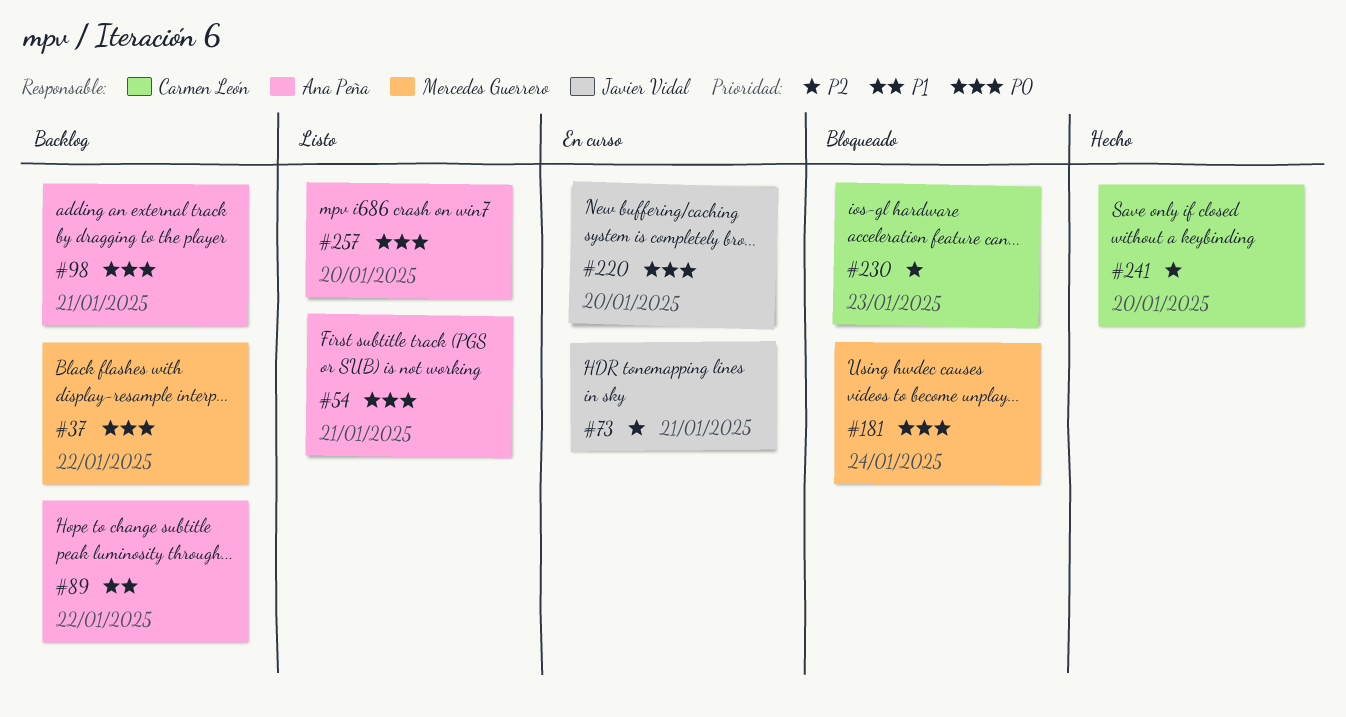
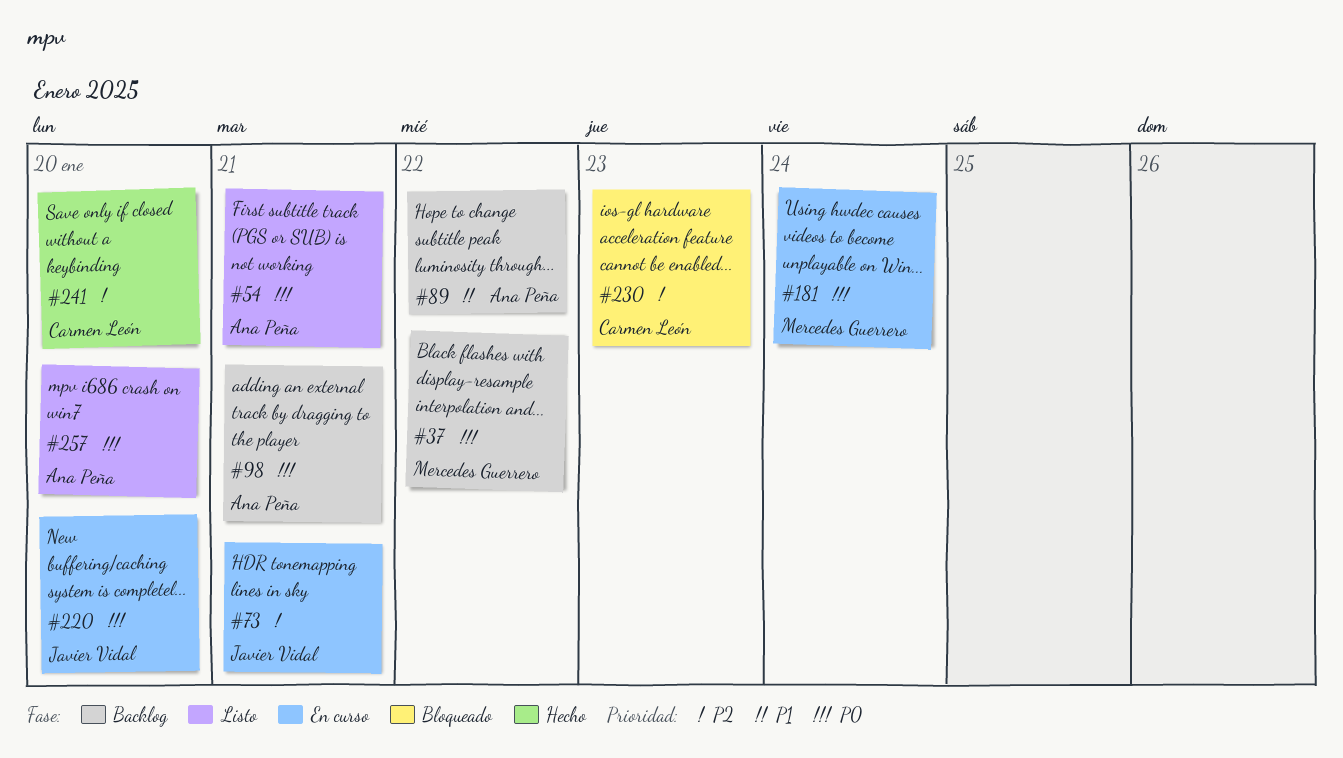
#181, status: Bloqueado -> En curso

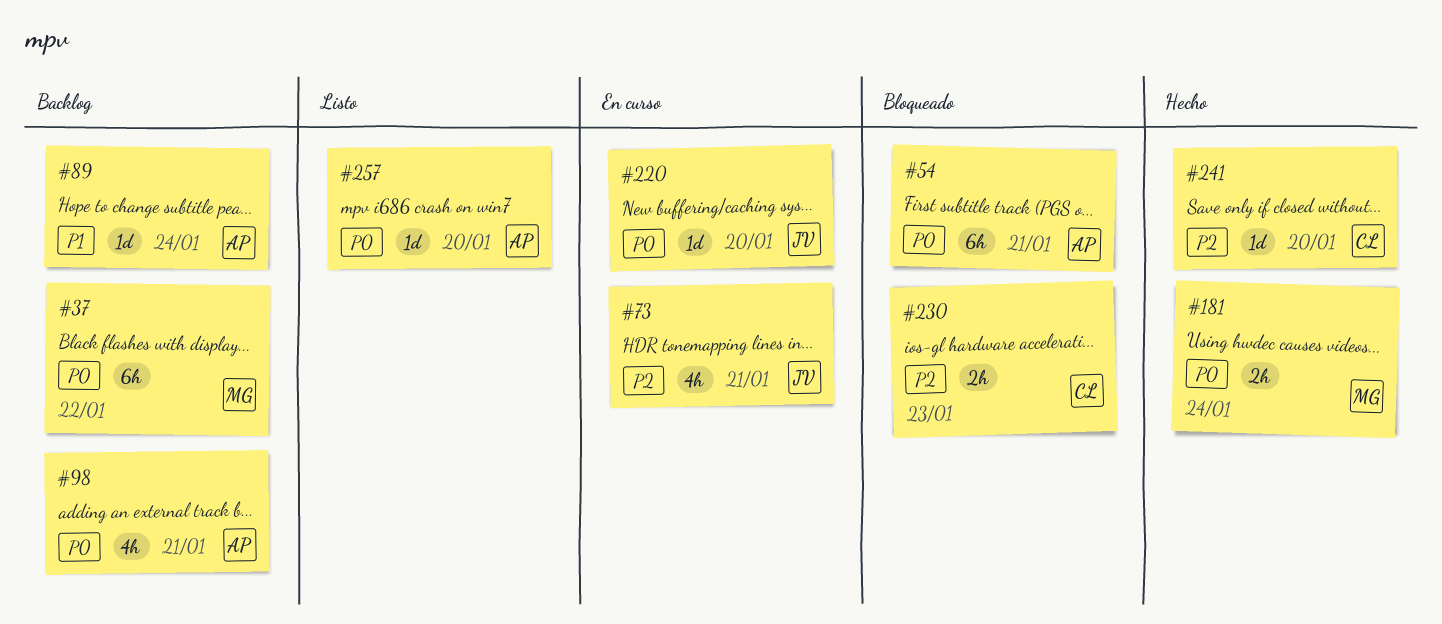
#54, status: Listo -> Bloqueado
#89, due: Jan 22 -> Jan 24
#181, status: En curso -> Hecho

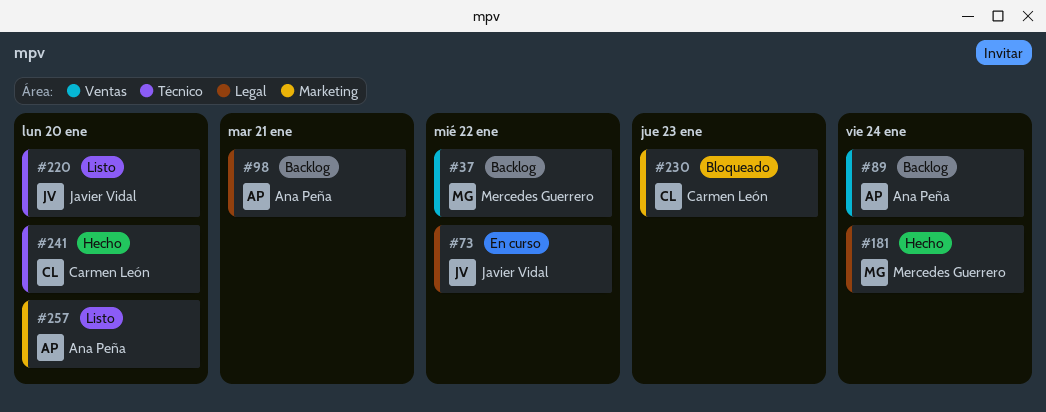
#54: present -> none
#73, due: Jan 21 -> Jan 22
#220, status: En curso -> Listo

